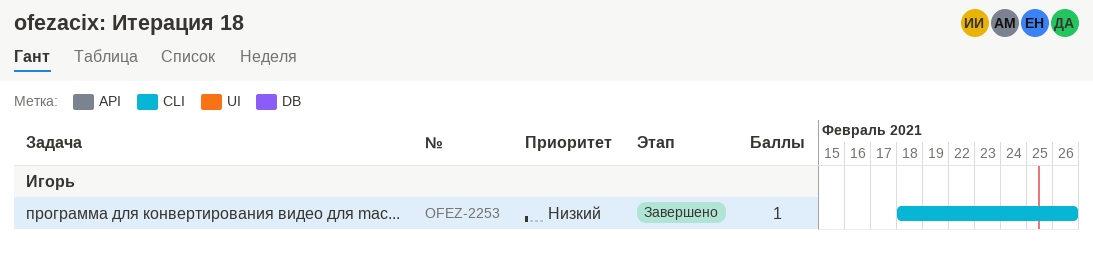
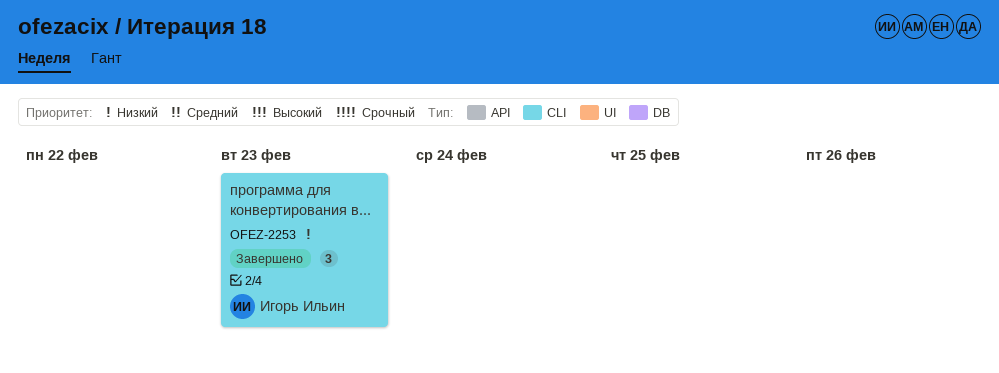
OFEZ-2253, estimate: 1 -> 3
OFEZ-2253, due: Feb 26 -> Feb 23

